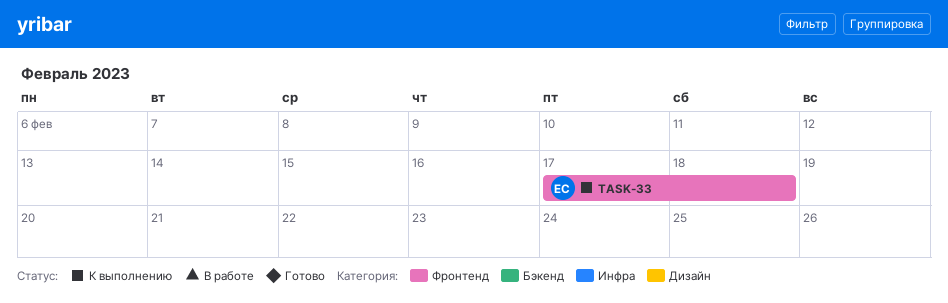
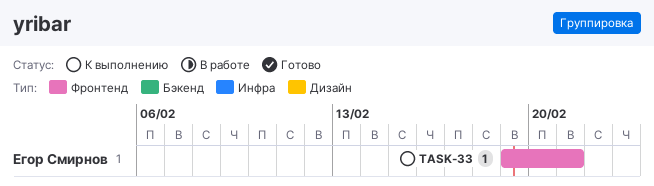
TASK-33, start: Feb 17 -> Feb 19
TASK-33, due: Feb 18 -> Feb 21

